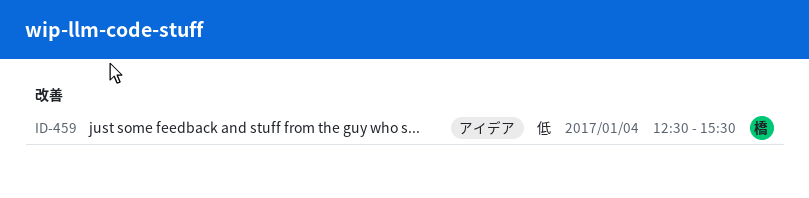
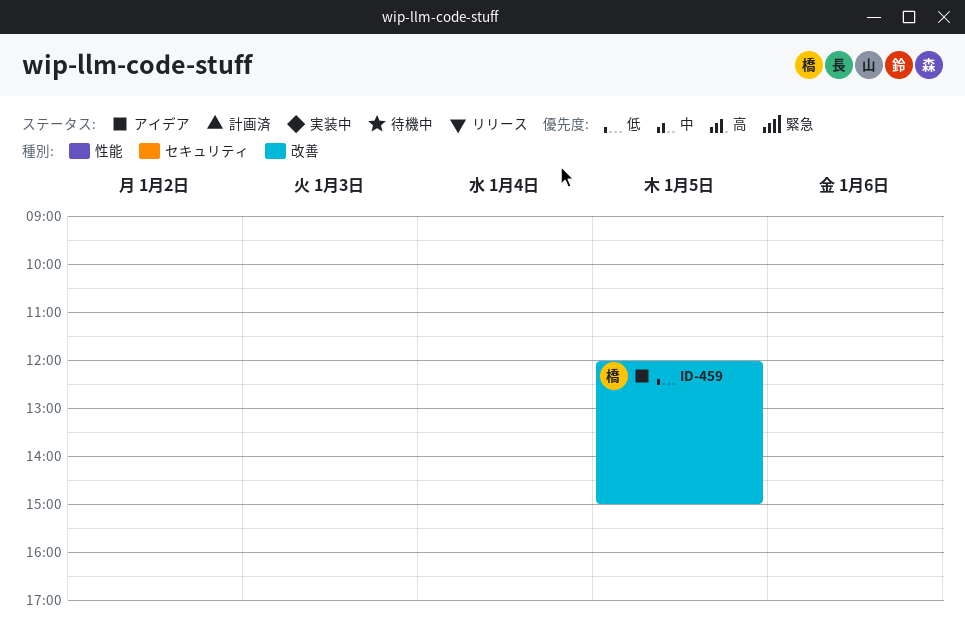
ID-459, day: Jan 4 -> Jan 5
ID-459, begins: 12:30 -> 12:00
ID-459, ends: 15:30 -> 15:00

